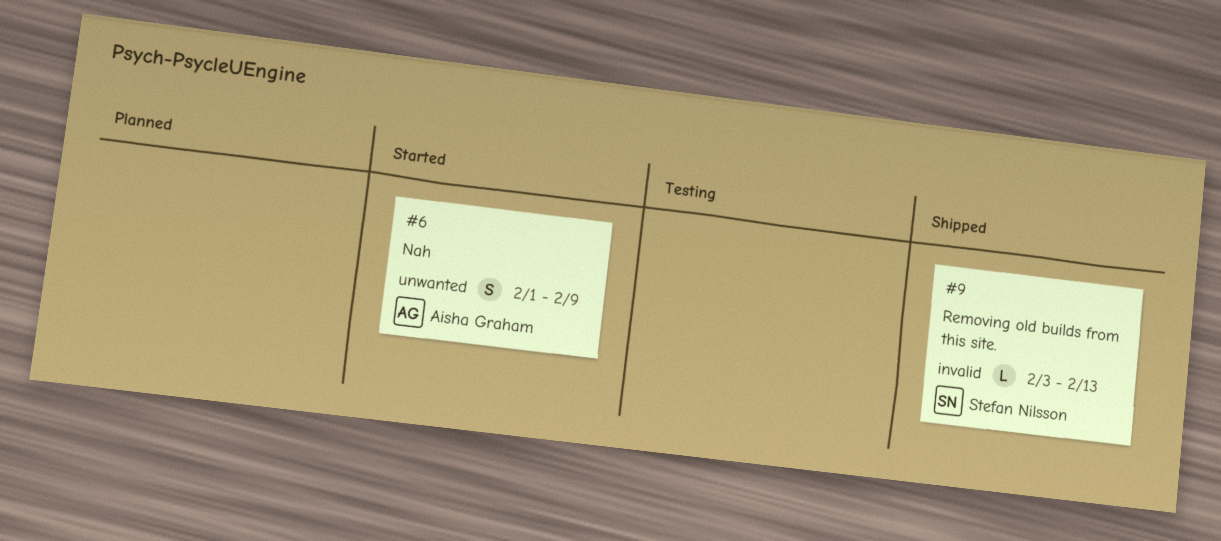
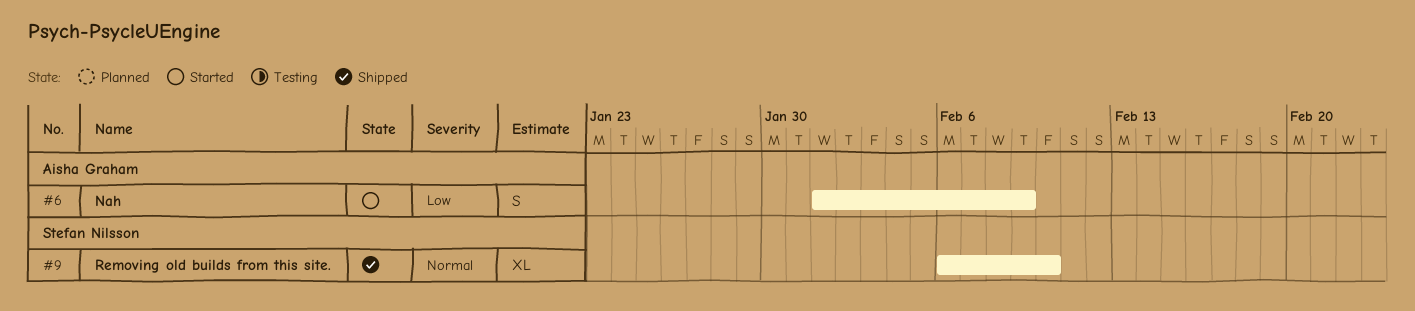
#9, estimate: L -> XL
#9, start: Feb 3 -> Feb 6
#9, due: Feb 13 -> Feb 10

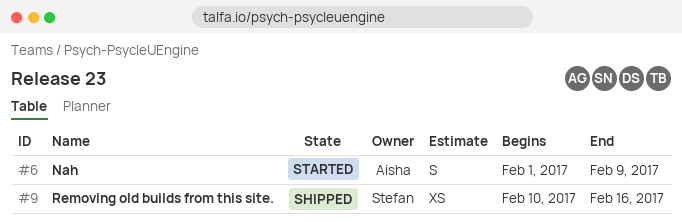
#9, estimate: XL -> XS
#9, start: Feb 6 -> Feb 10
#9, due: Feb 10 -> Feb 16

